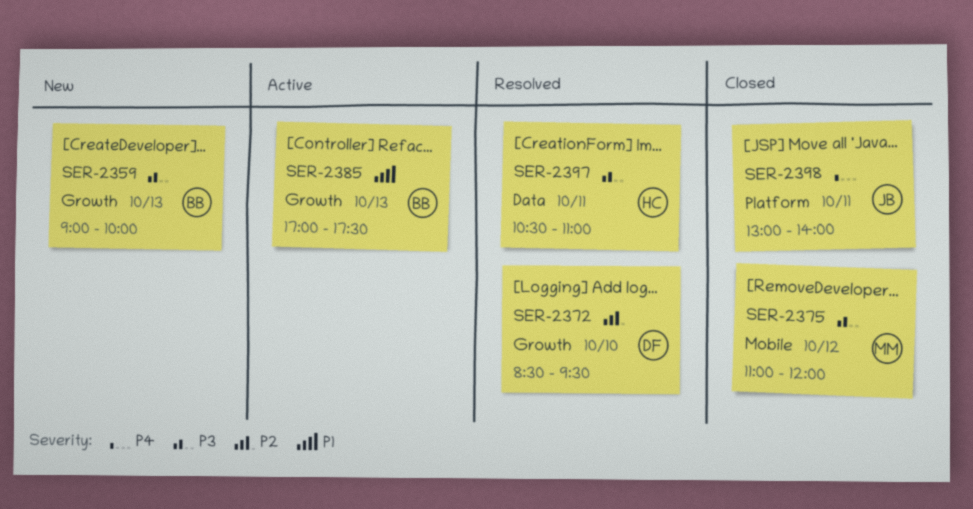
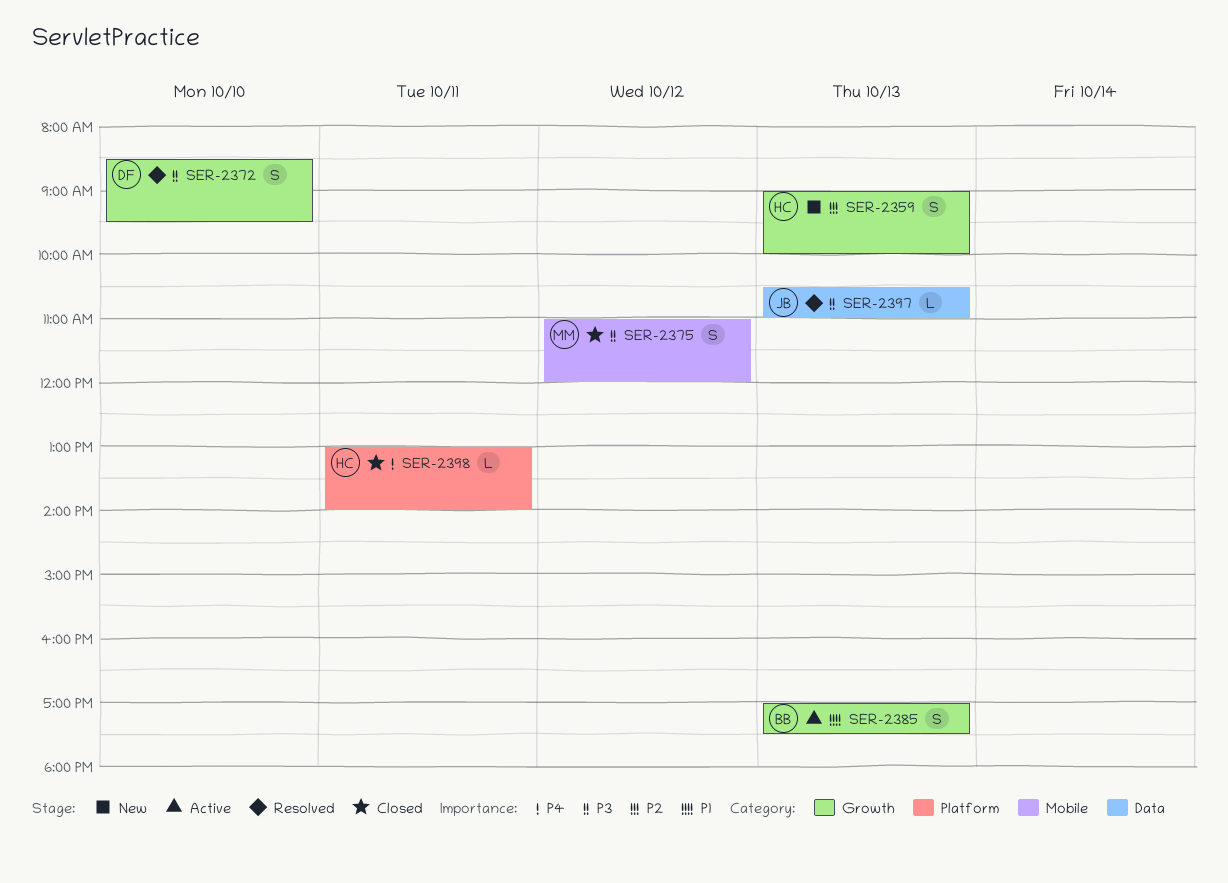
SER-2359, owner: BB -> HC
SER-2359, priority: P3 -> P2
SER-2372, priority: P2 -> P3
SER-2397, owner: HC -> JB
SER-2397, day: Oct 11 -> Oct 13
SER-2398, owner: JB -> HC

